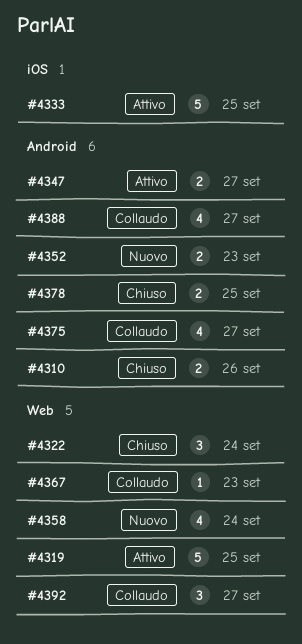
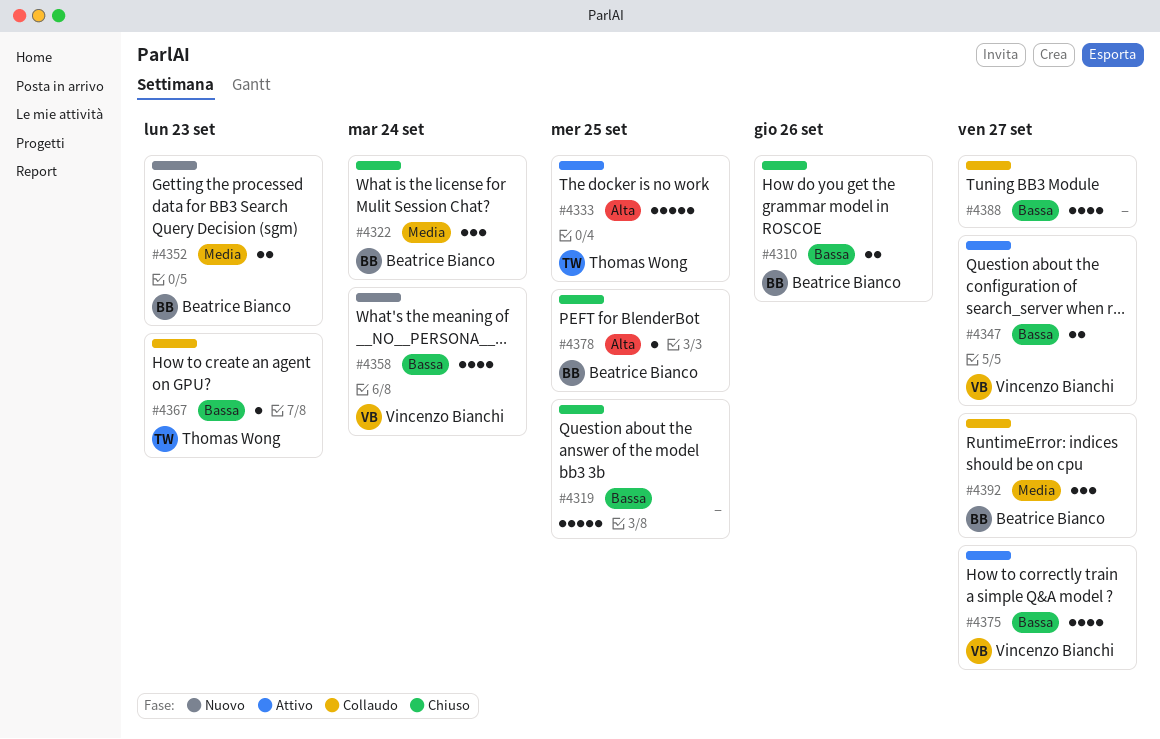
#4319, status: Attivo -> Chiuso
#4375, status: Collaudo -> Attivo
#4378, estimate: 2 -> 1

